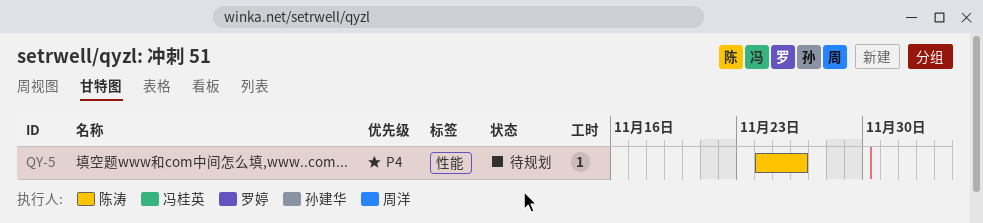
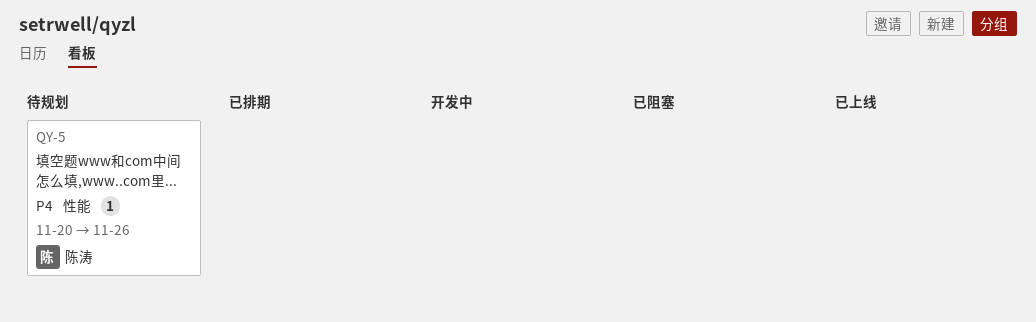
QY-5, start: Nov 24 -> Nov 20

